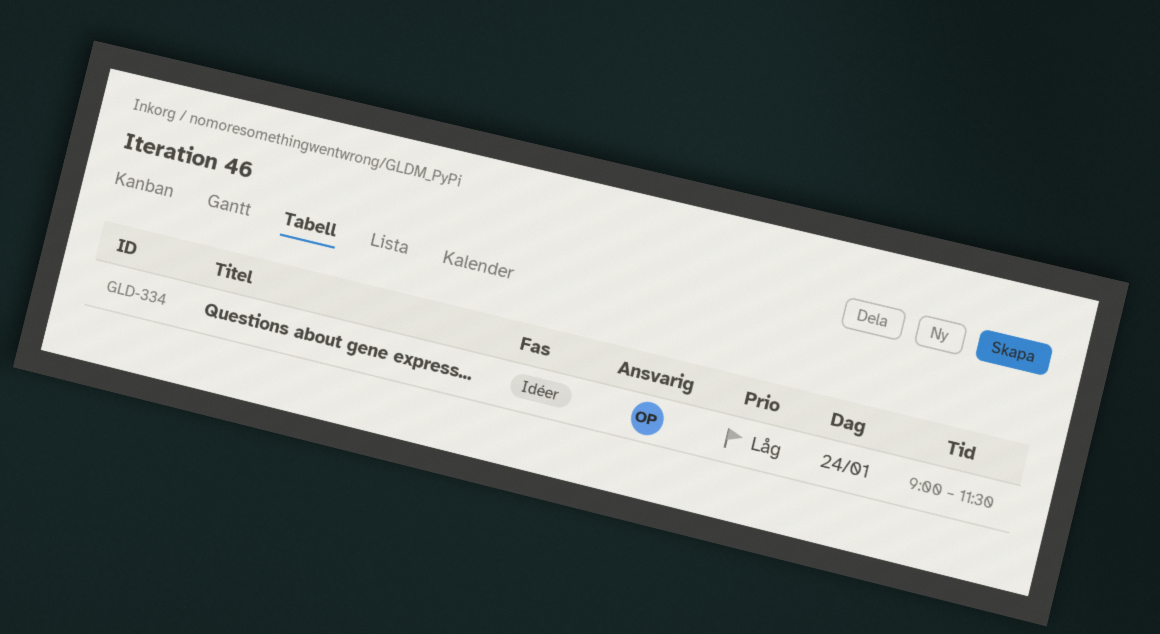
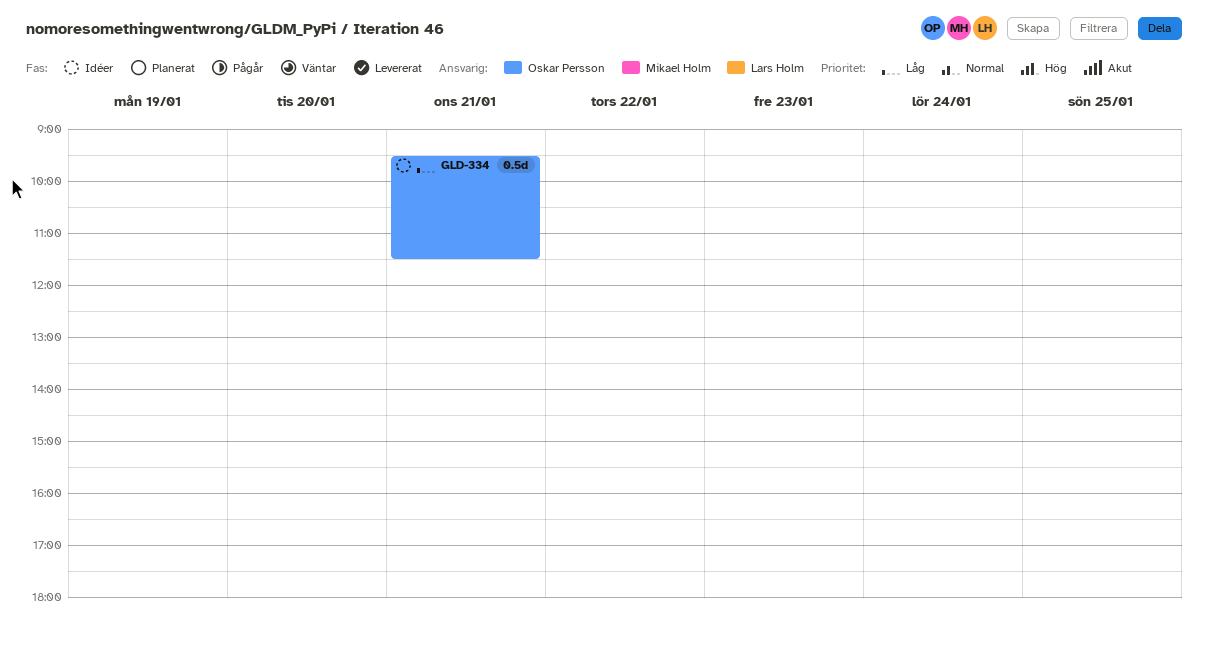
GLD-334, day: Jan 24 -> Jan 21
GLD-334, begins: 09:00 -> 09:30

